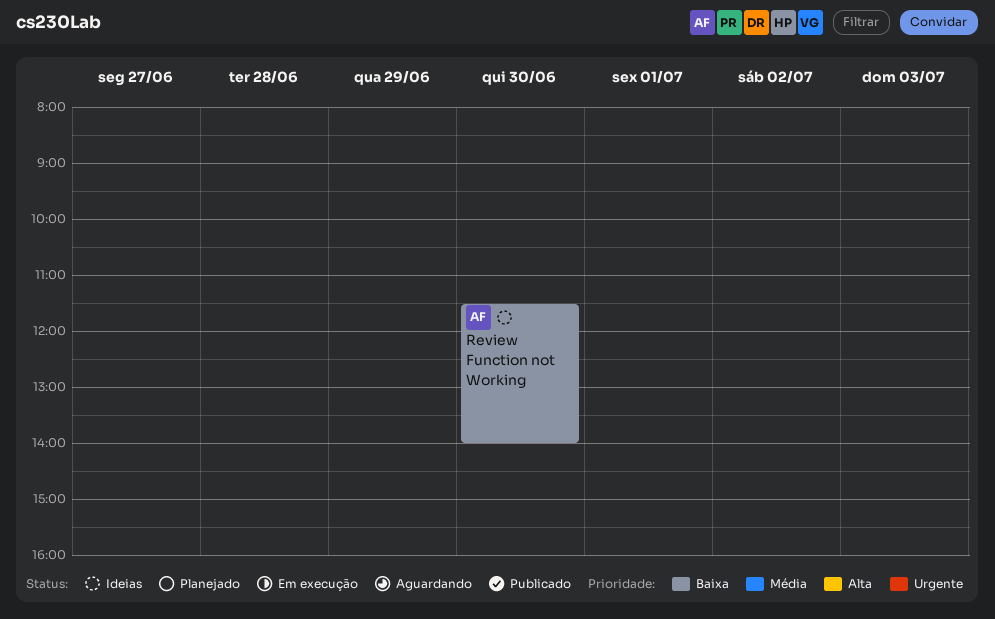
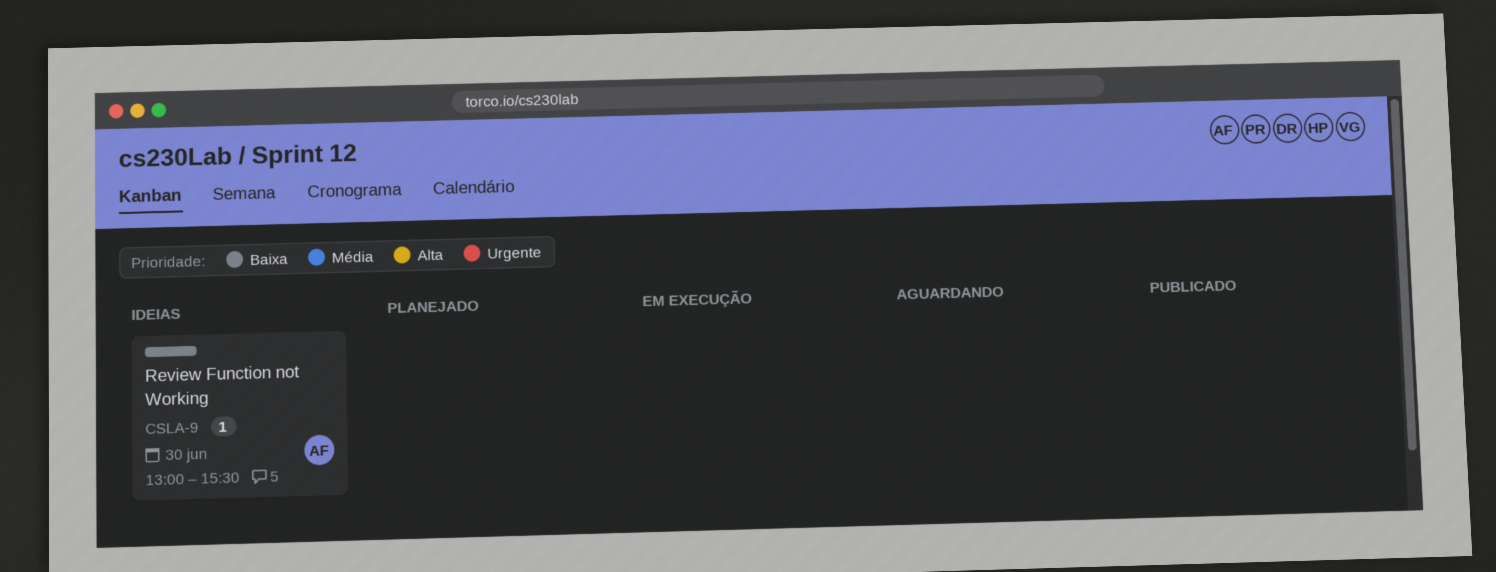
Review Function not Working, begins: 11:30 -> 13:00
Review Function not Working, ends: 14:00 -> 15:30

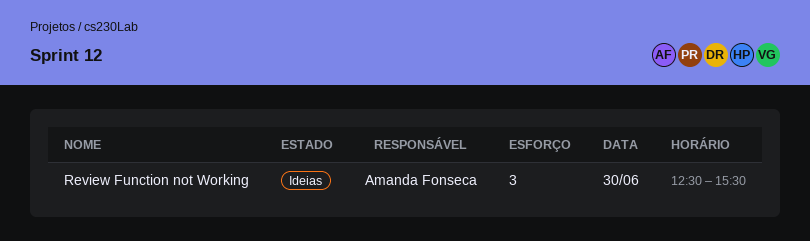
Review Function not Working, estimate: 1 -> 3
Review Function not Working, begins: 13:00 -> 12:30

